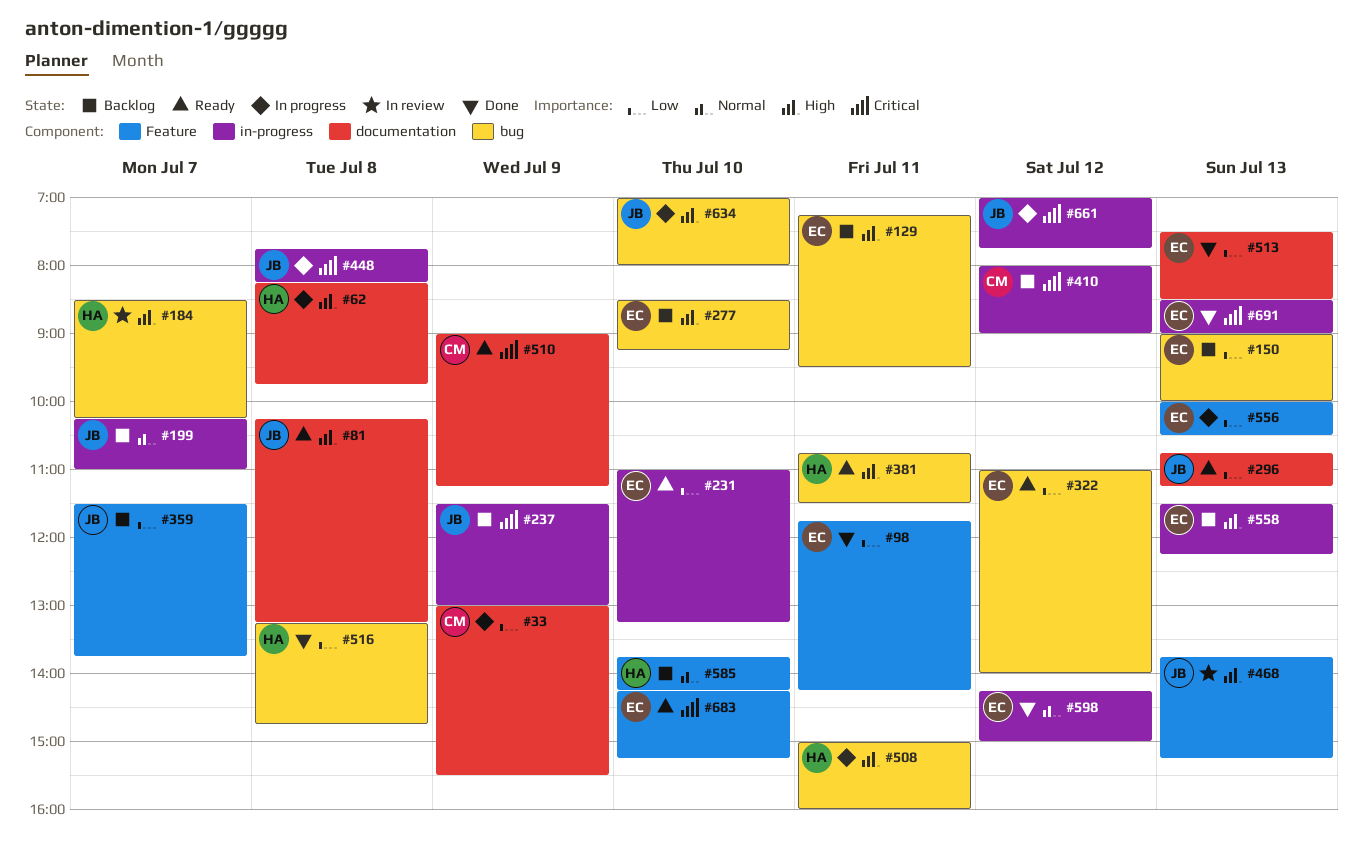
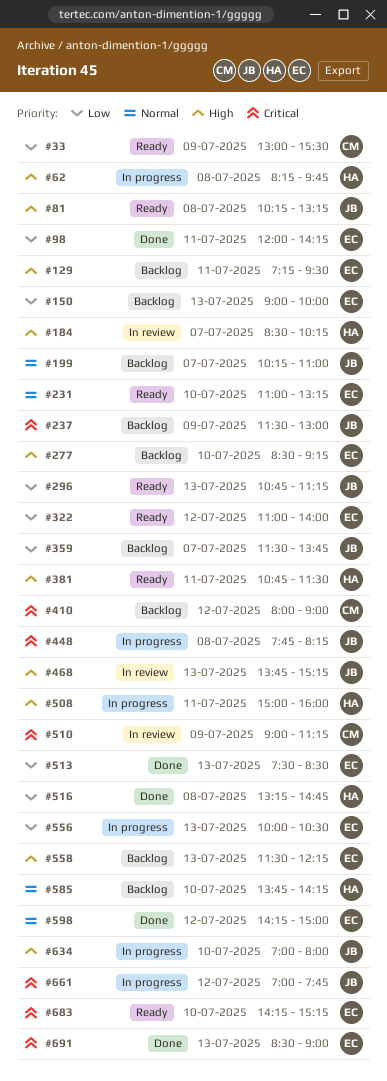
#33, status: In progress -> Ready
#98, begins: 11:45 -> 12:00
#231, priority: Low -> Normal
#510, status: Ready -> In review

